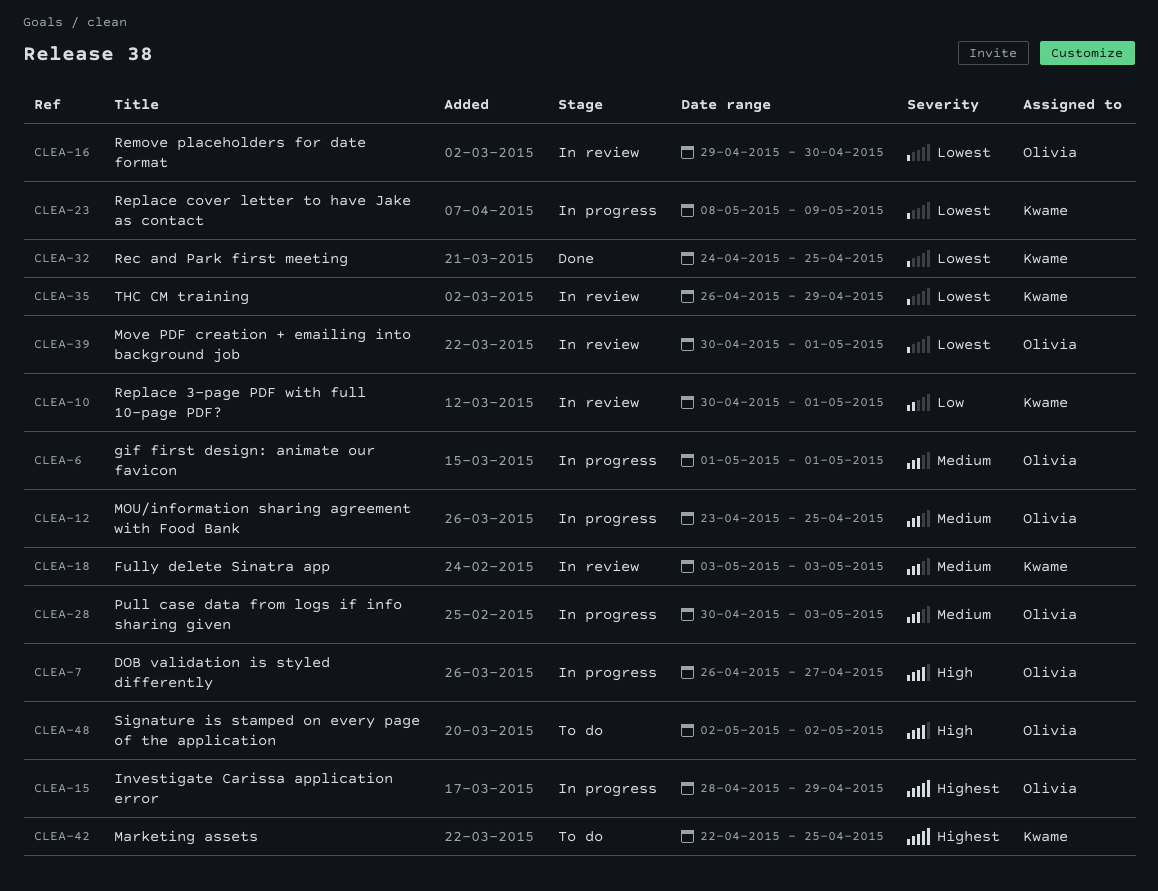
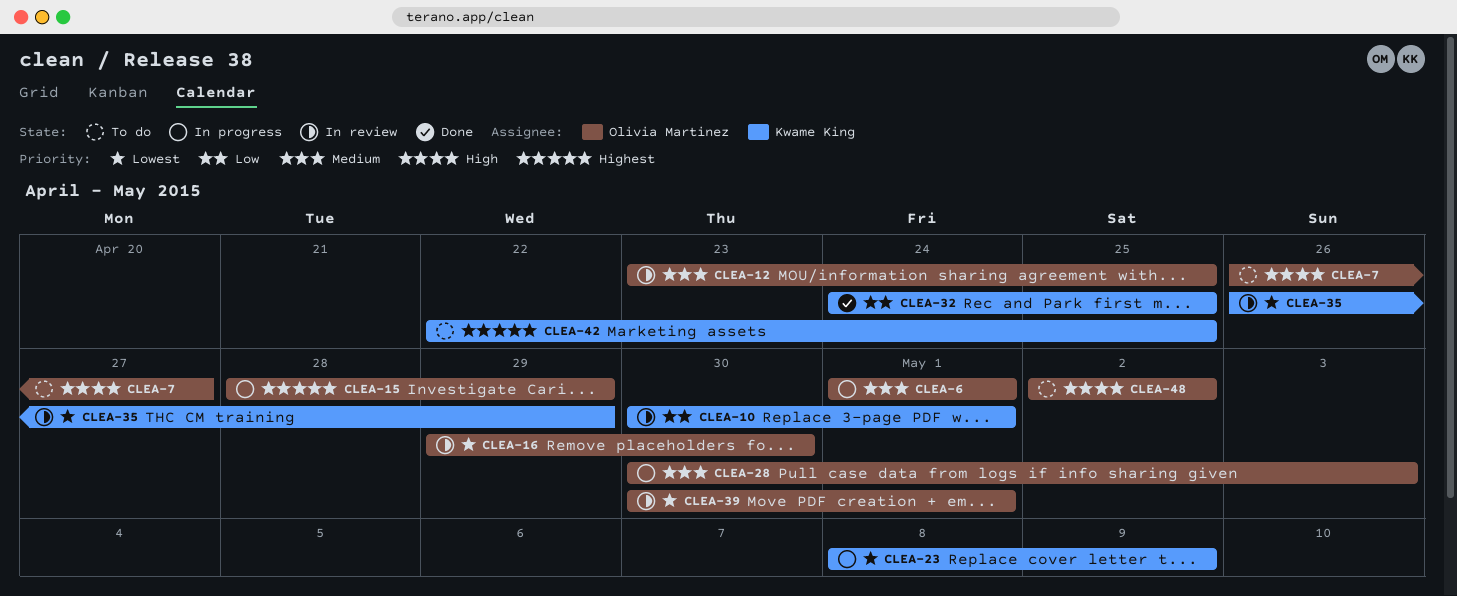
CLEA-7, status: In progress -> To do
CLEA-12, status: In progress -> In review
CLEA-18: present -> none
CLEA-32, priority: Lowest -> Low

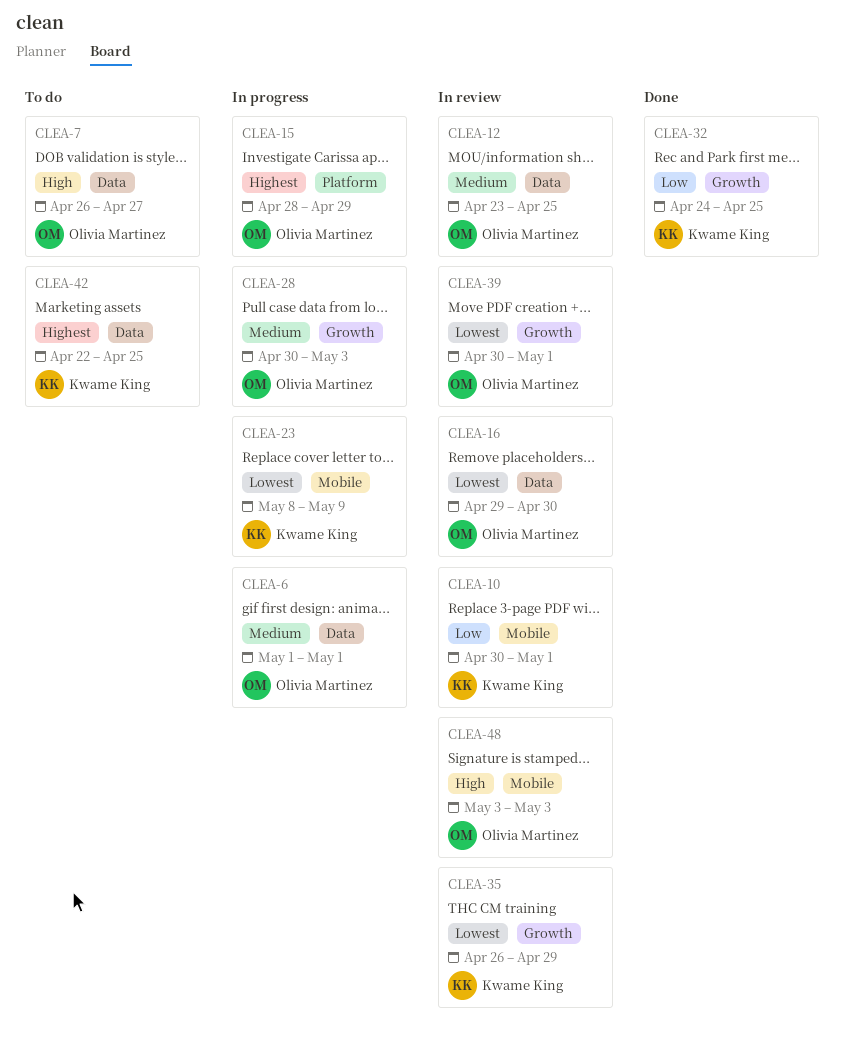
CLEA-48, status: To do -> In review
CLEA-48, start: May 2 -> May 3
CLEA-48, due: May 2 -> May 3

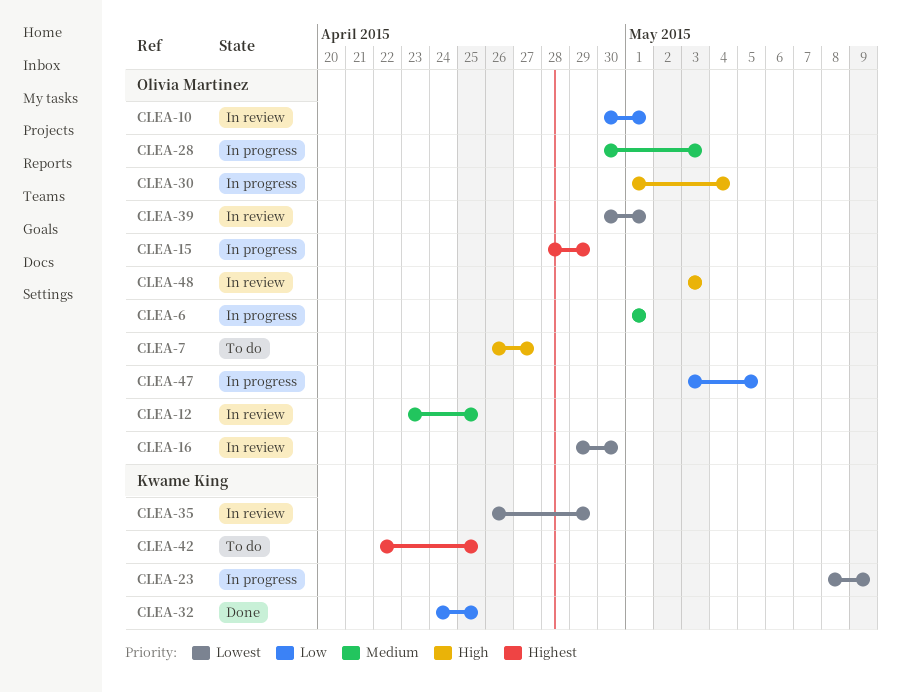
CLEA-10, owner: Kwame King -> Olivia Martinez
CLEA-30: none -> present
CLEA-47: none -> present

